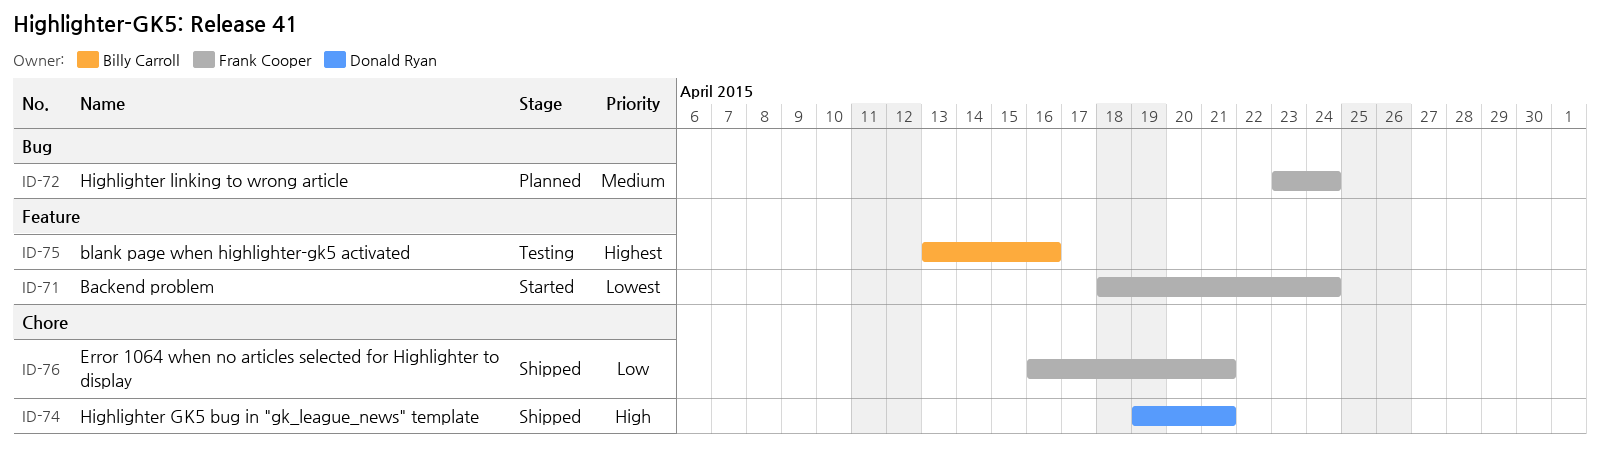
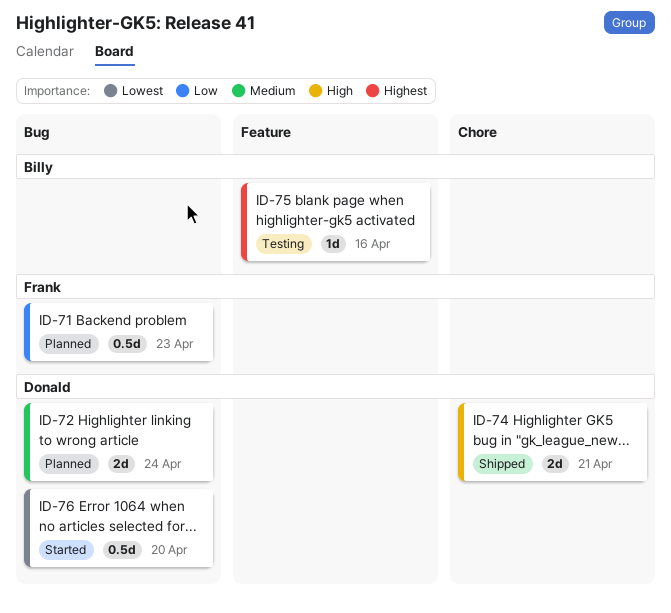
ID-71, status: Started -> Planned
ID-71, priority: Lowest -> Low
ID-71, label: Feature -> Bug
ID-71, due: Apr 24 -> Apr 23
ID-72, owner: Frank Cooper -> Donald Ryan
ID-76, status: Shipped -> Started
ID-76, owner: Frank Cooper -> Donald Ryan
ID-76, priority: Low -> Lowest
ID-76, label: Chore -> Bug
ID-76, due: Apr 21 -> Apr 20

